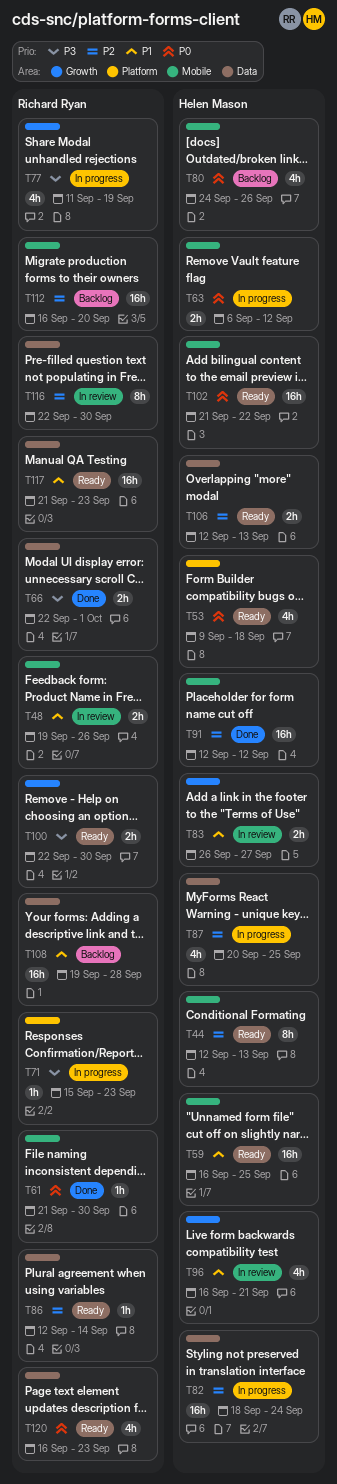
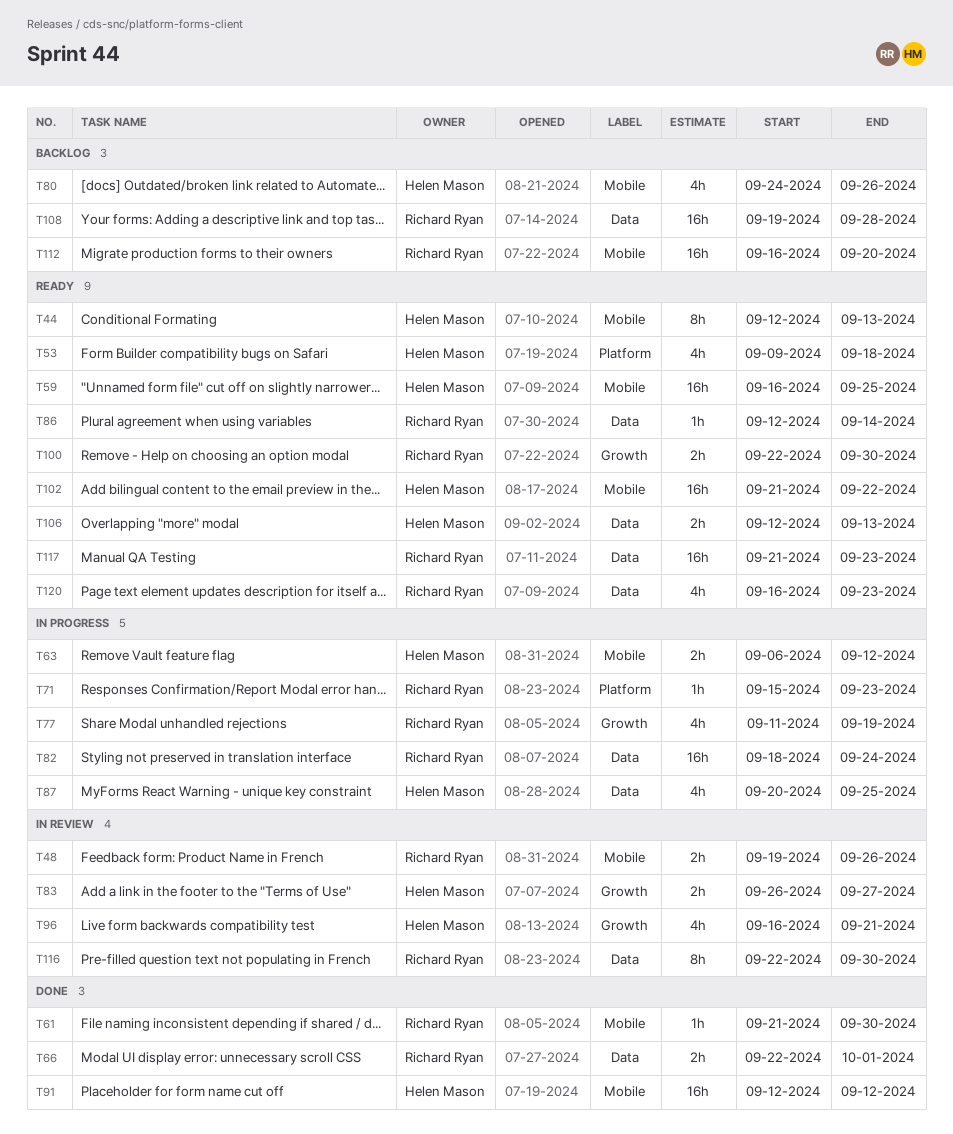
T82, owner: Helen Mason -> Richard Ryan

